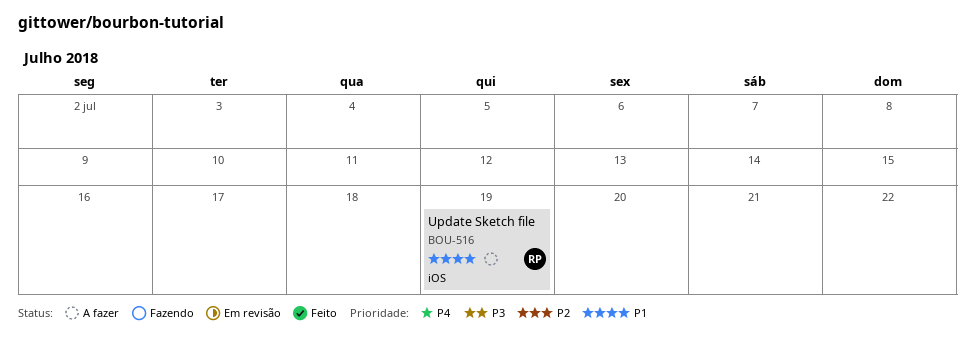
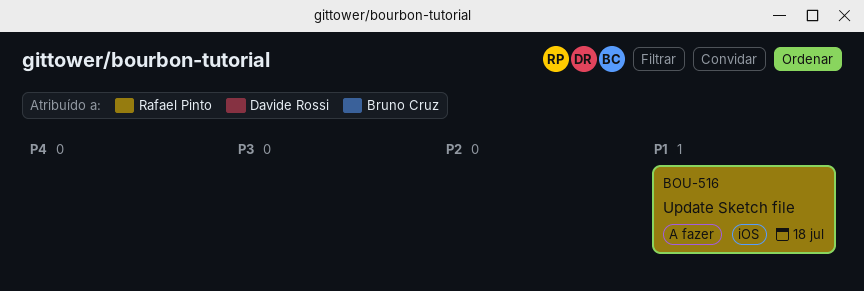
BOU-516, due: Jul 19 -> Jul 18

